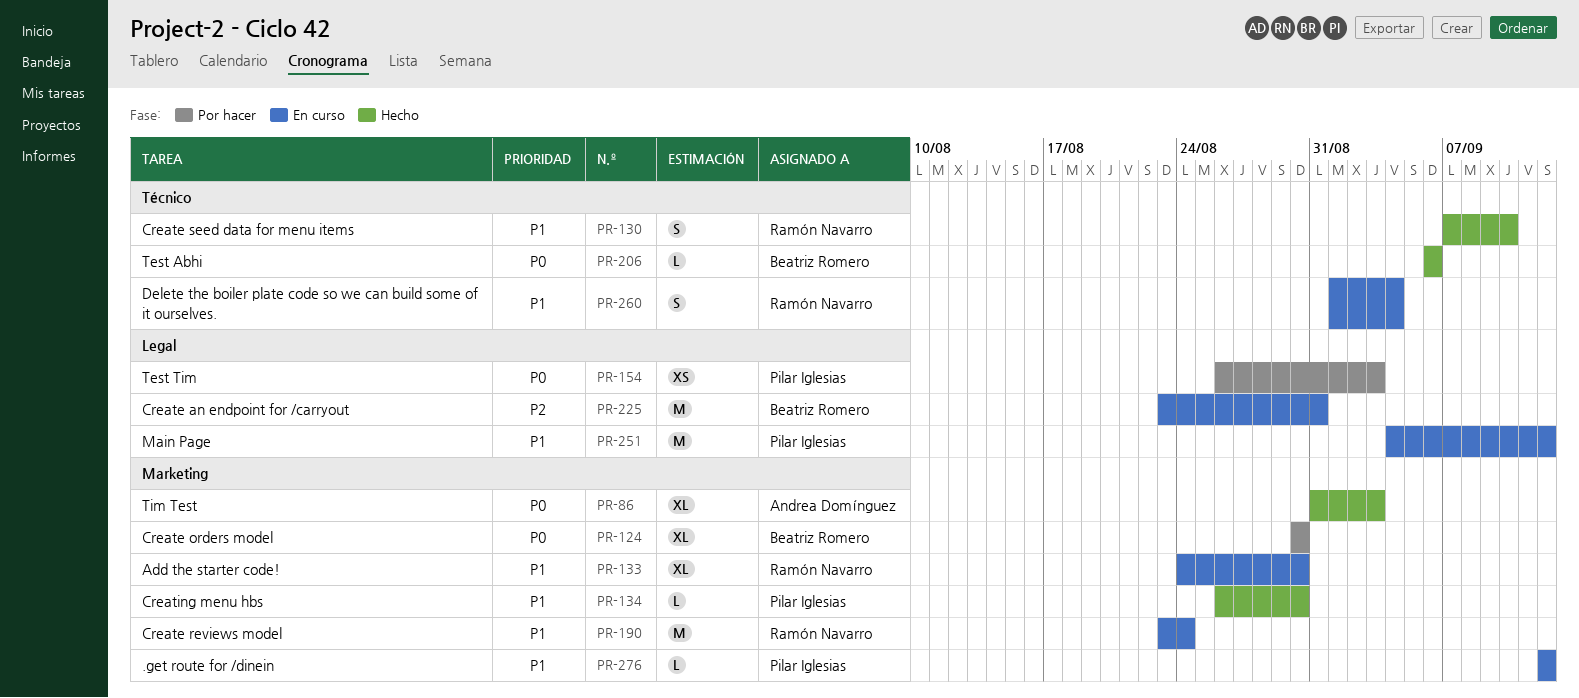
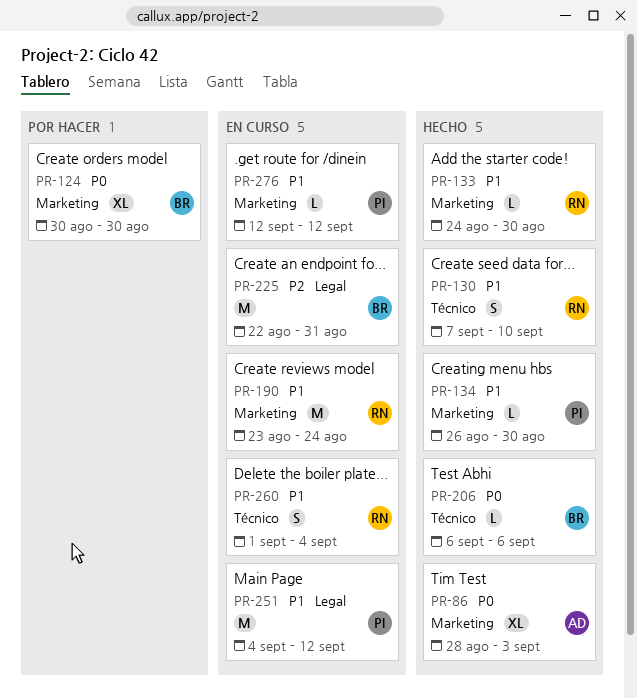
PR-86, start: Aug 31 -> Aug 28
PR-133, status: En curso -> Hecho
PR-133, estimate: XL -> L
PR-154: present -> none
PR-225, start: Aug 23 -> Aug 22

